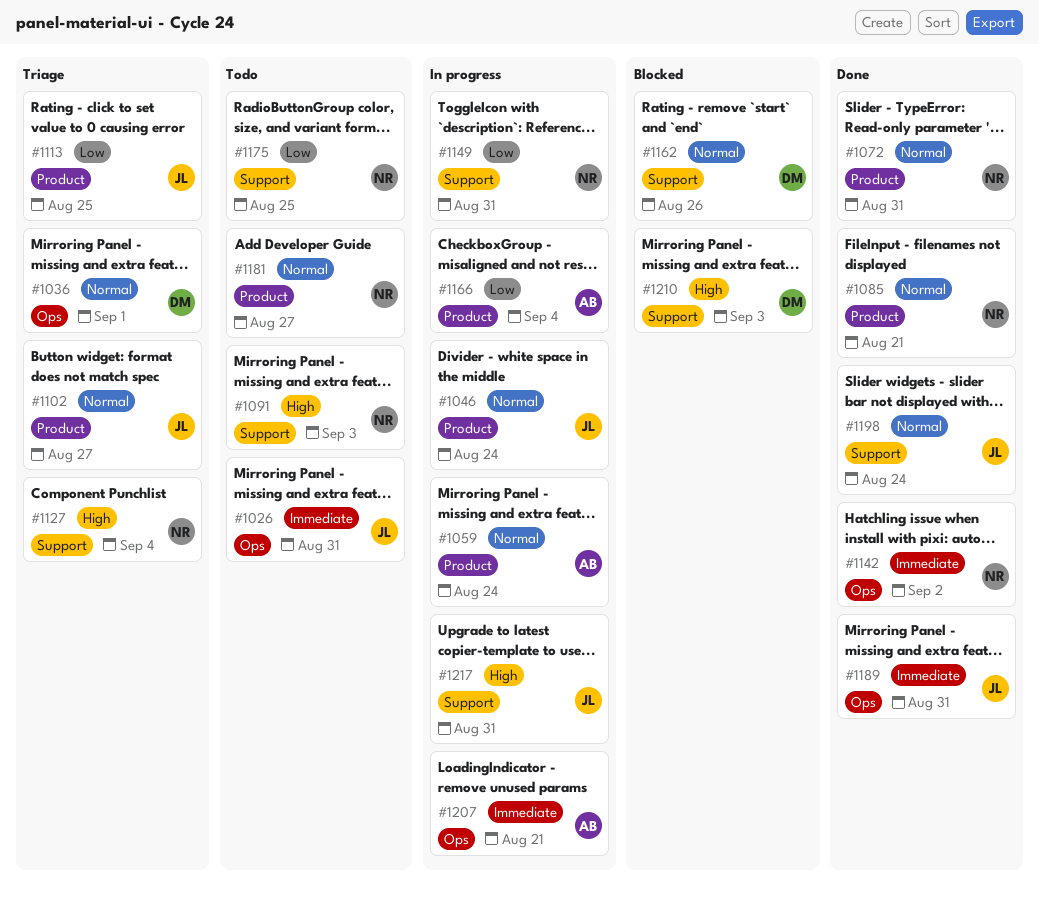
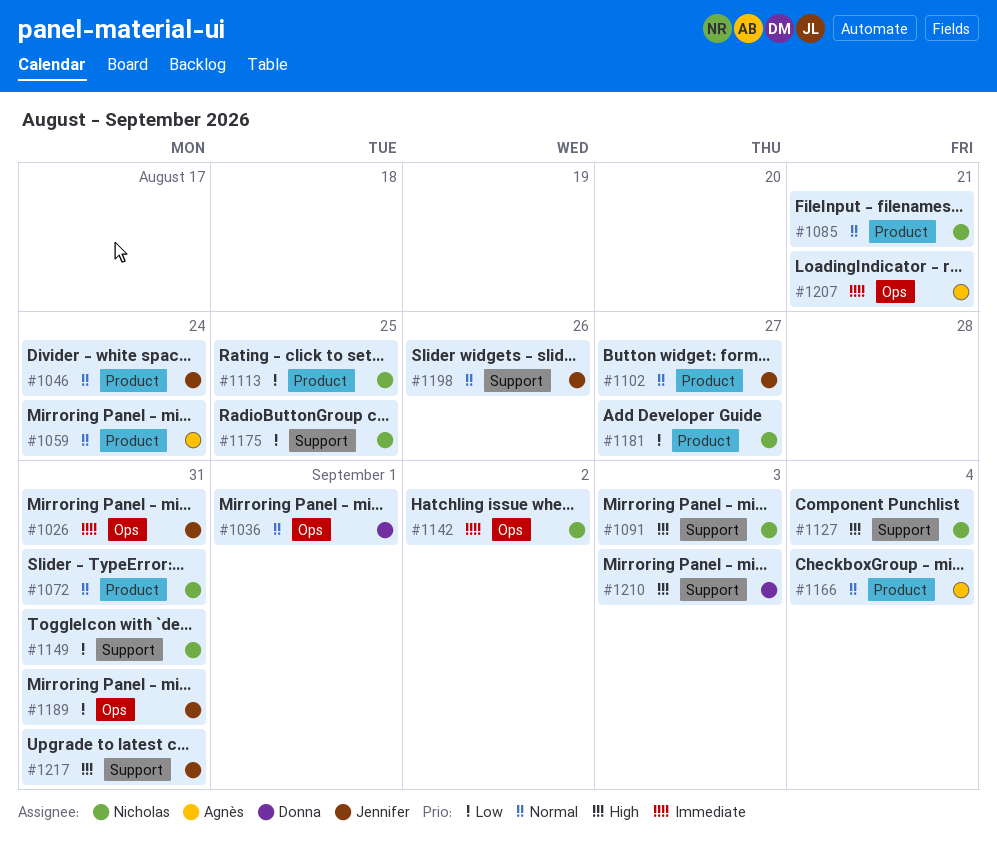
#1113, owner: Jennifer -> Nicholas
#1162: present -> none
#1166, priority: Low -> Normal
#1181, priority: Normal -> Low
#1189, priority: Immediate -> Low
#1198, due: Aug 24 -> Aug 26

